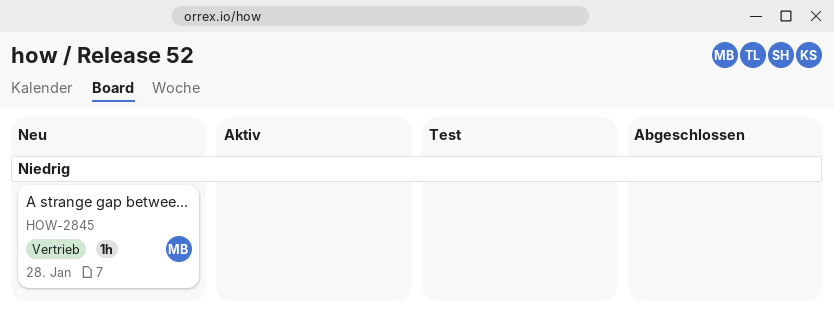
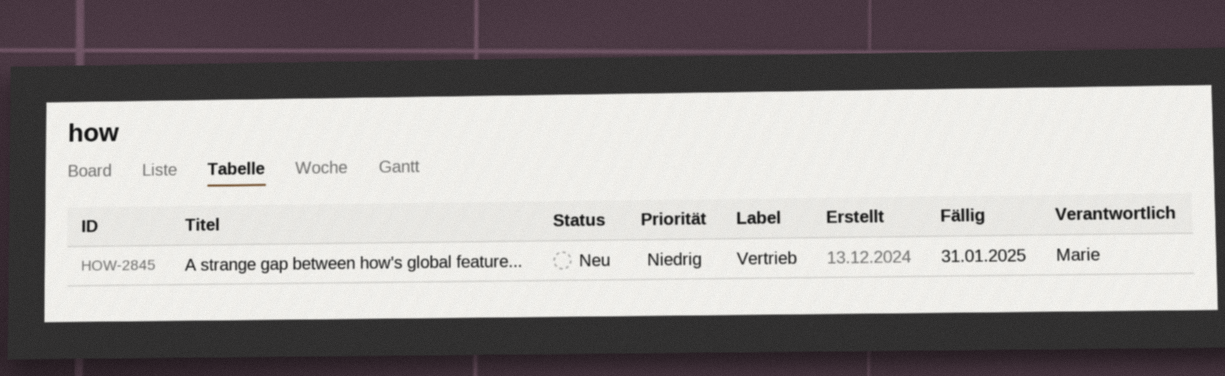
HOW-2845, due: Jan 28 -> Jan 31

